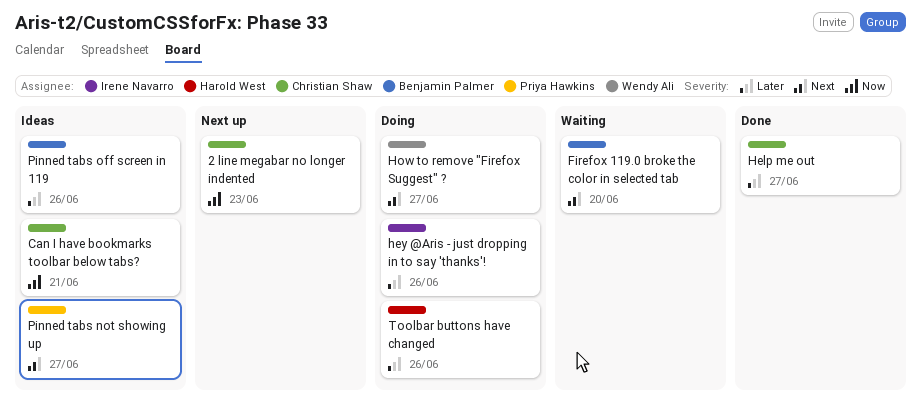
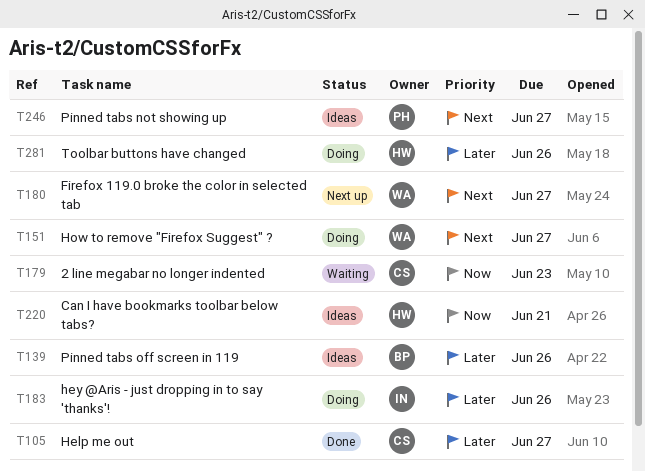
2 line megabar no longer indented, status: Next up -> Waiting
Can I have bookmarks toolbar below tabs?, owner: Christian Shaw -> Harold West
Firefox 119.0 broke the color in selected tab, status: Waiting -> Next up
Firefox 119.0 broke the color in selected tab, owner: Benjamin Palmer -> Wendy Ali
Firefox 119.0 broke the color in selected tab, due: Jun 20 -> Jun 27

